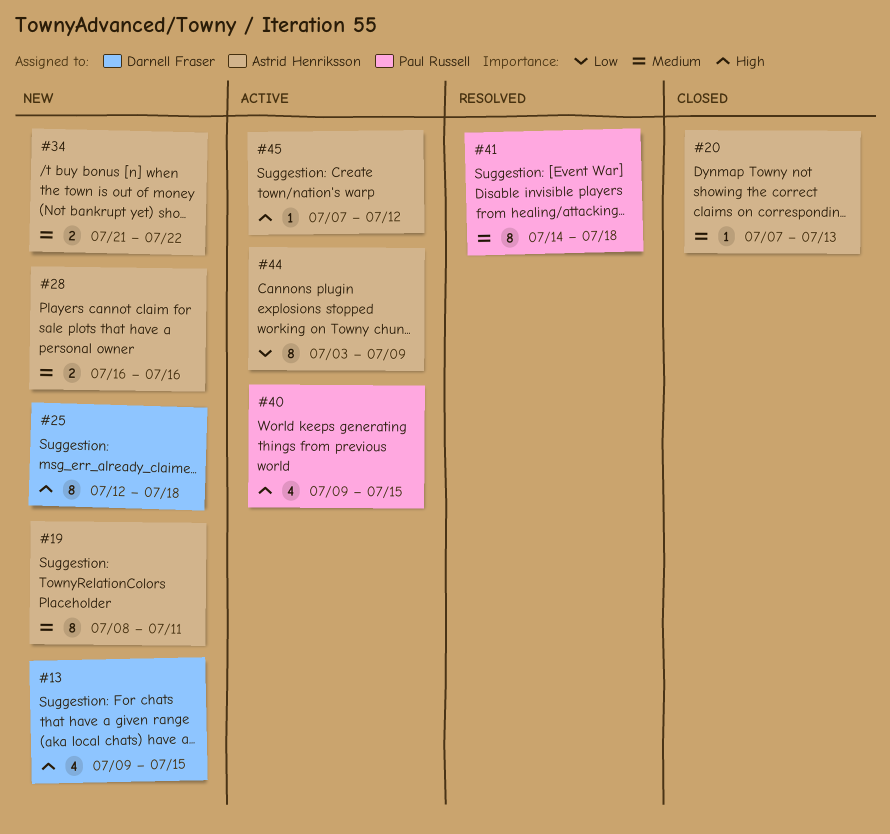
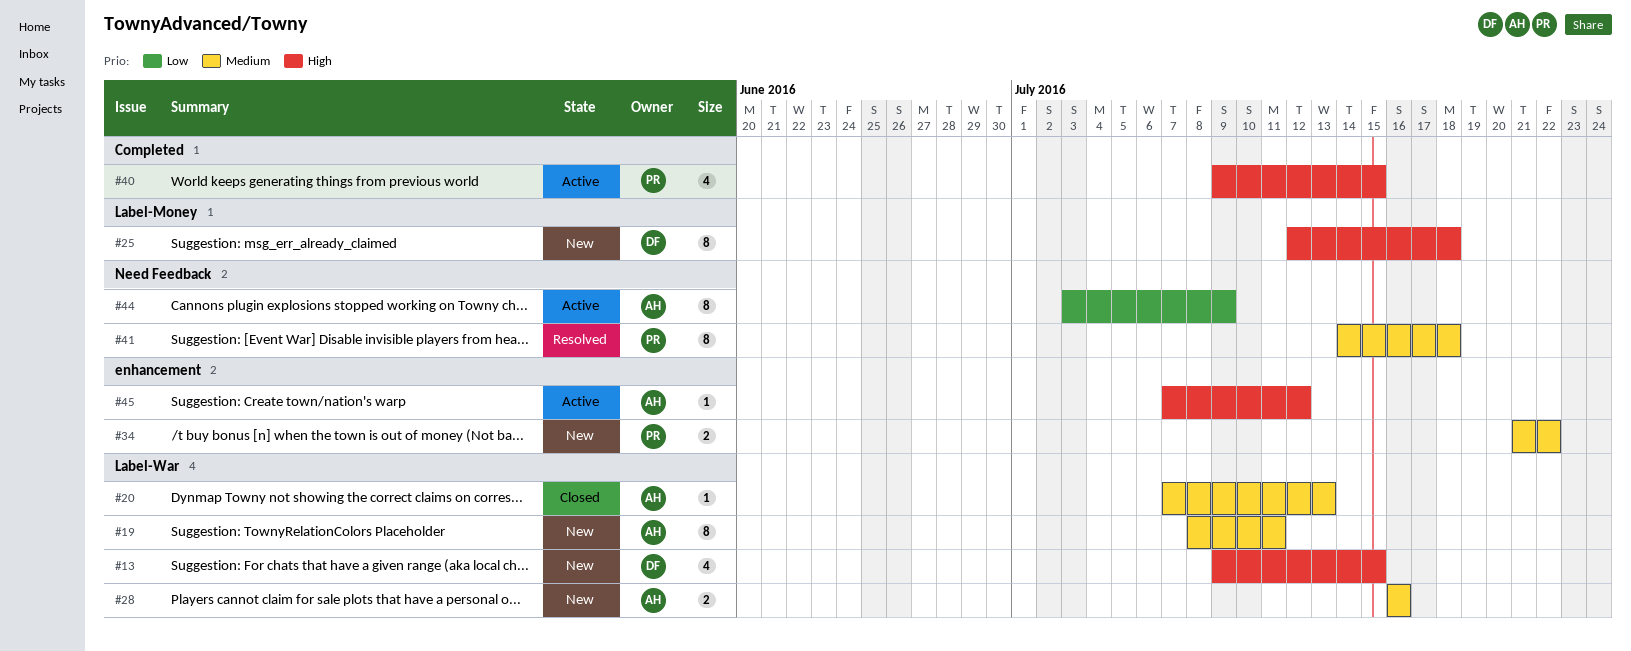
#34, owner: Astrid Henriksson -> Paul Russell

